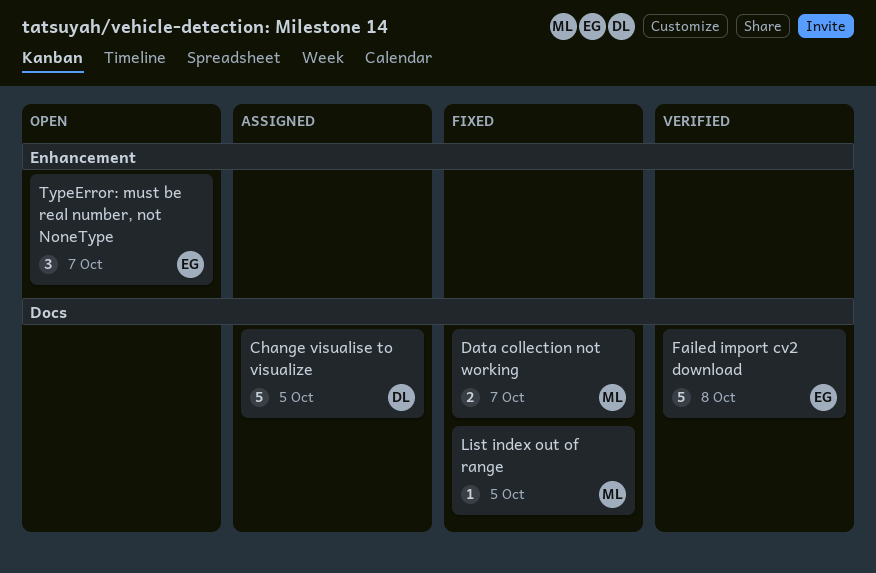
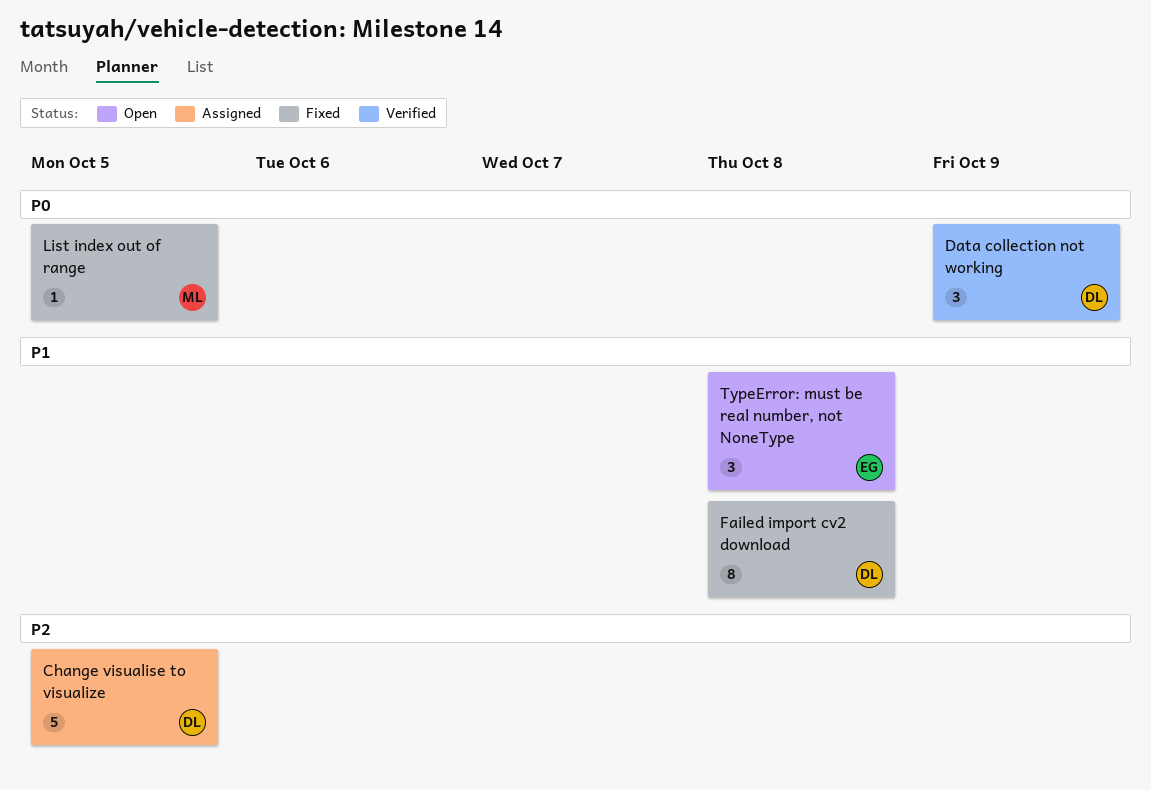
Data collection not working, status: Fixed -> Verified
Data collection not working, owner: ML -> DL
Data collection not working, estimate: 2 -> 3
Data collection not working, due: Oct 7 -> Oct 9
Failed import cv2 download, status: Verified -> Fixed
Failed import cv2 download, owner: EG -> DL
Failed import cv2 download, estimate: 5 -> 8
TypeError: must be real number, not NoneType, due: Oct 7 -> Oct 8

